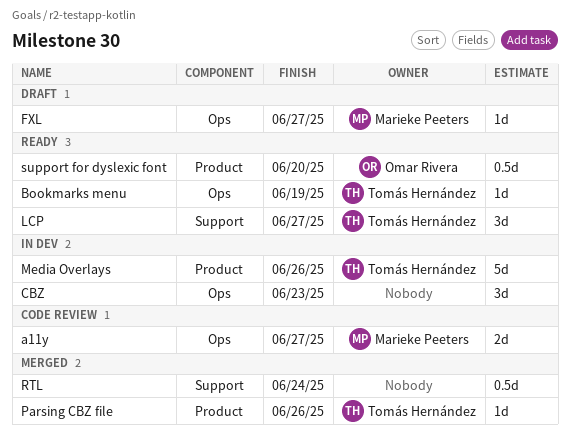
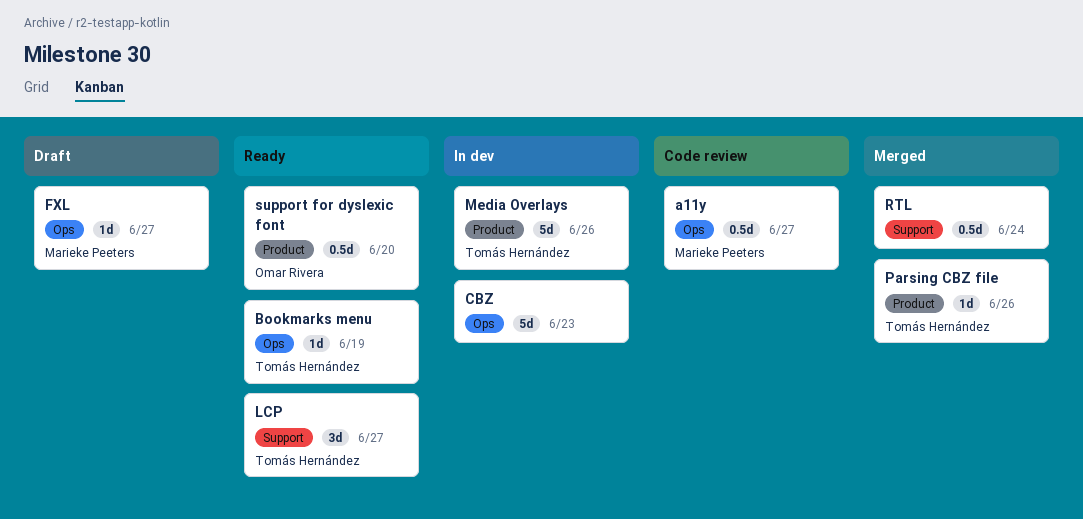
a11y, estimate: 2d -> 0.5d
CBZ, estimate: 3d -> 5d

